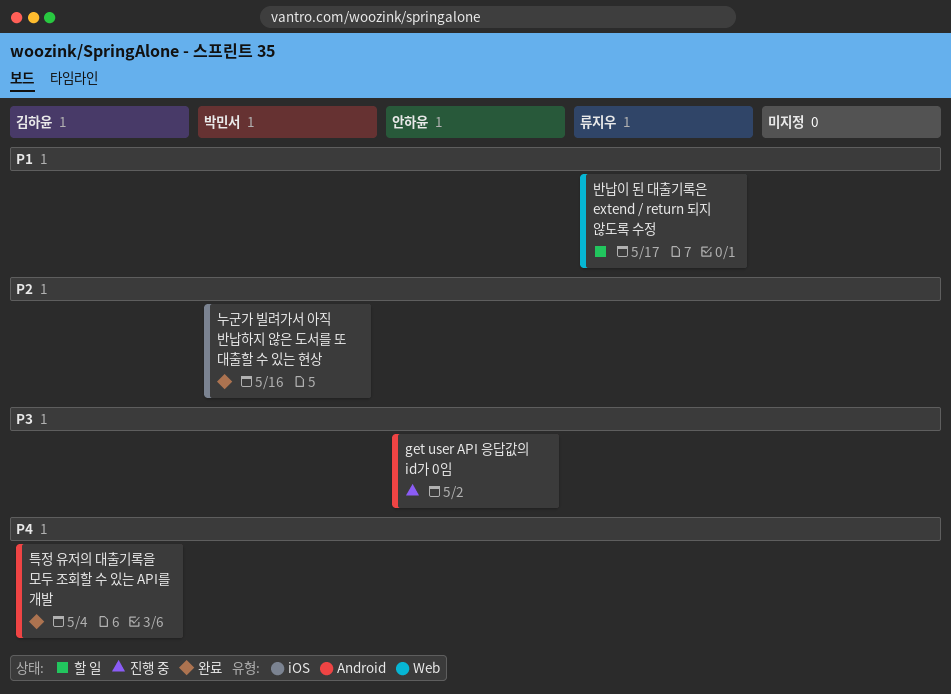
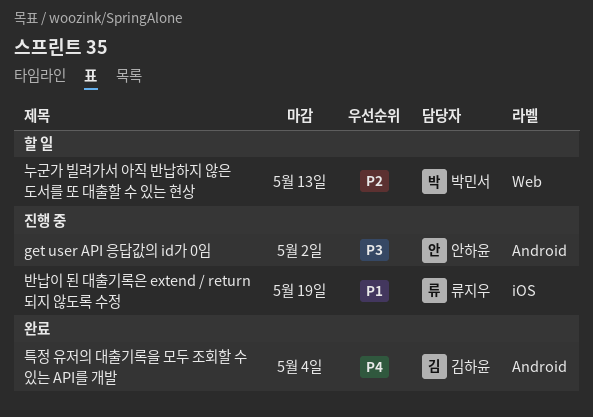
누군가 빌려가서 아직 반납하지 않은 도서를 또 대출할 수 있는 현상, status: 완료 -> 할 일
누군가 빌려가서 아직 반납하지 않은 도서를 또 대출할 수 있는 현상, label: iOS -> Web
누군가 빌려가서 아직 반납하지 않은 도서를 또 대출할 수 있는 현상, due: May 16 -> May 13
반납이 된 대출기록은 extend / return 되지 않도록 수정, status: 할 일 -> 진행 중
반납이 된 대출기록은 extend / return 되지 않도록 수정, label: Web -> iOS
반납이 된 대출기록은 extend / return 되지 않도록 수정, due: May 17 -> May 19

